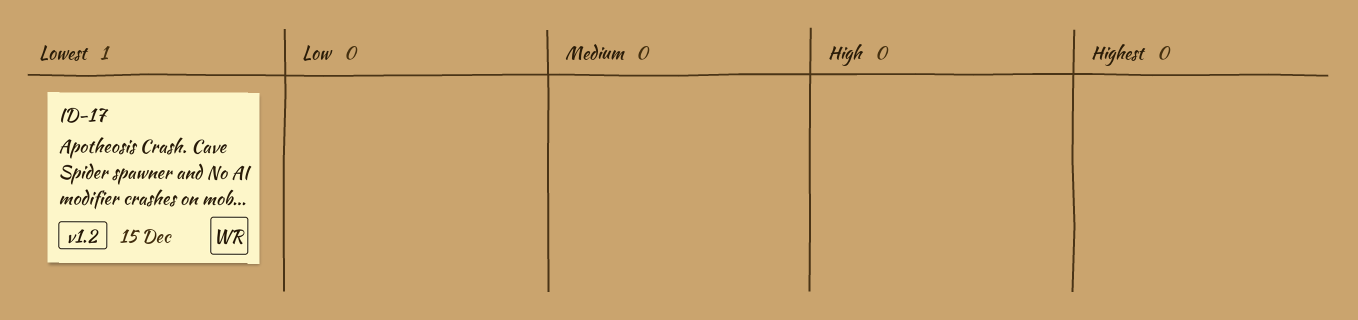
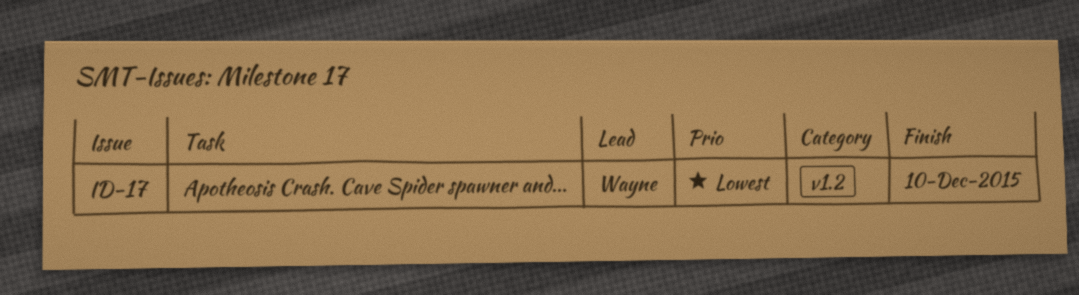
ID-17, due: Dec 15 -> Dec 10

